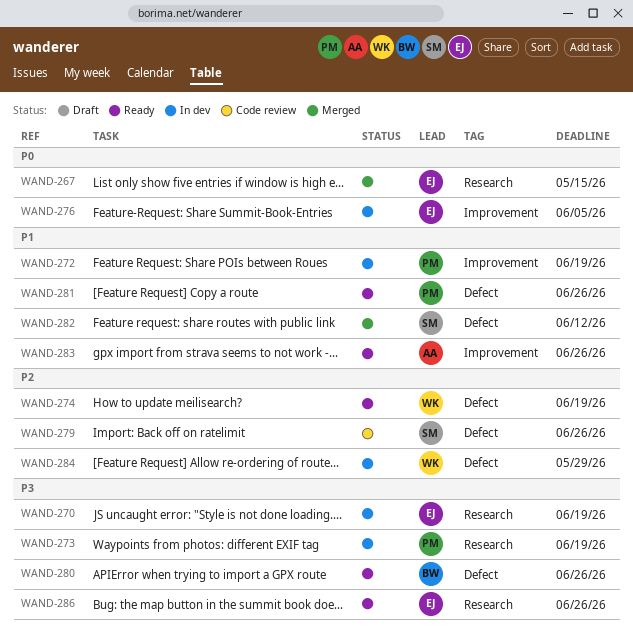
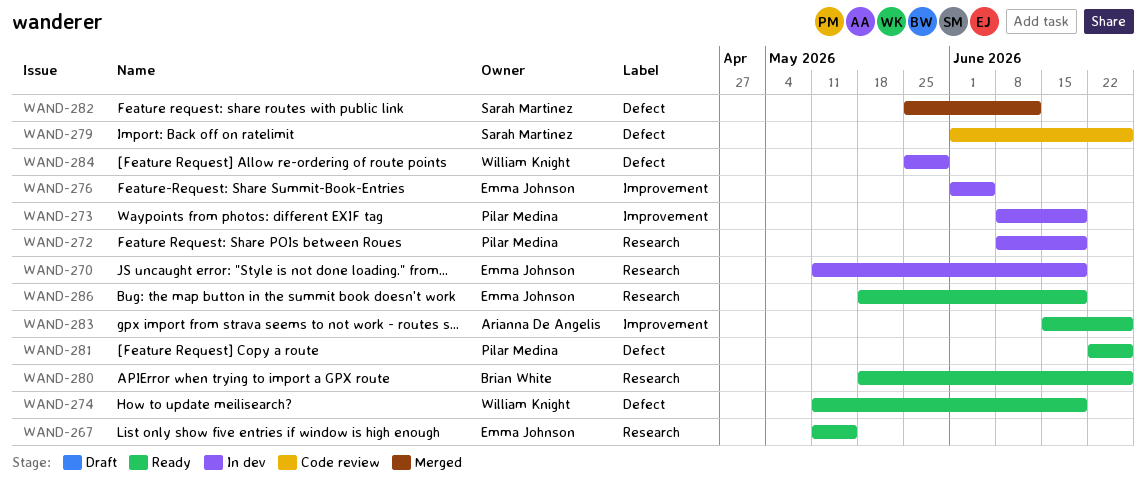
WAND-267, status: Merged -> Ready
WAND-272, label: Improvement -> Research
WAND-273, label: Research -> Improvement
WAND-280, label: Defect -> Research
WAND-286, due: Jun 26 -> Jun 19

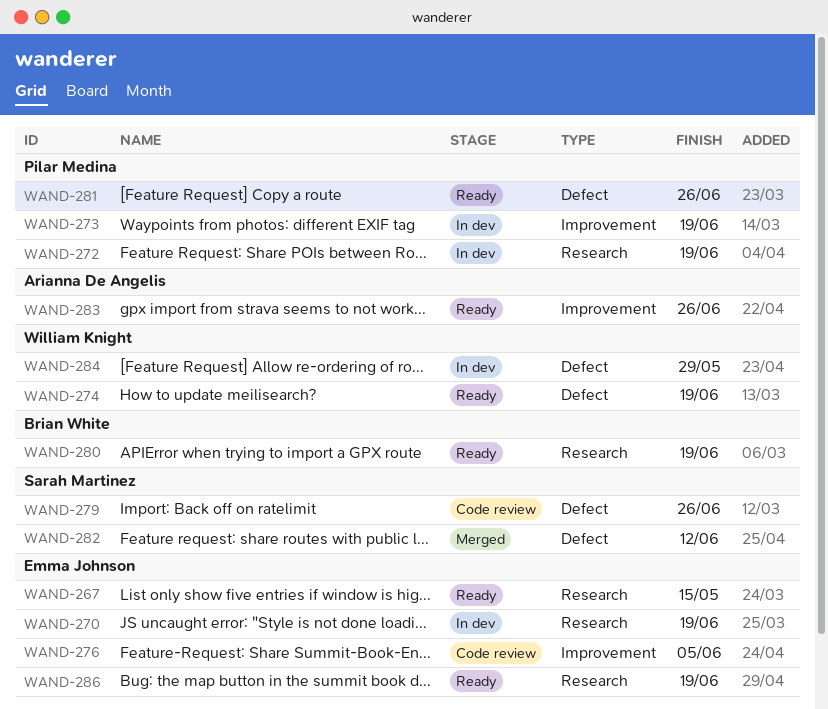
WAND-276, status: In dev -> Code review
WAND-280, due: Jun 26 -> Jun 19

